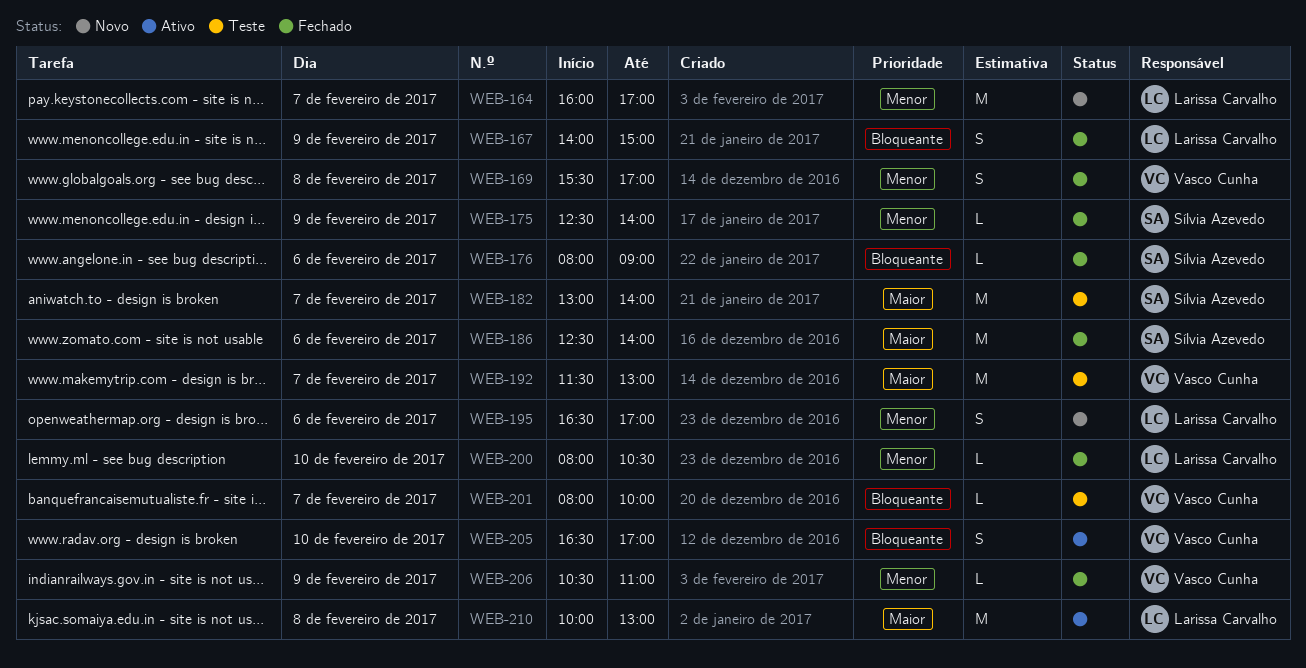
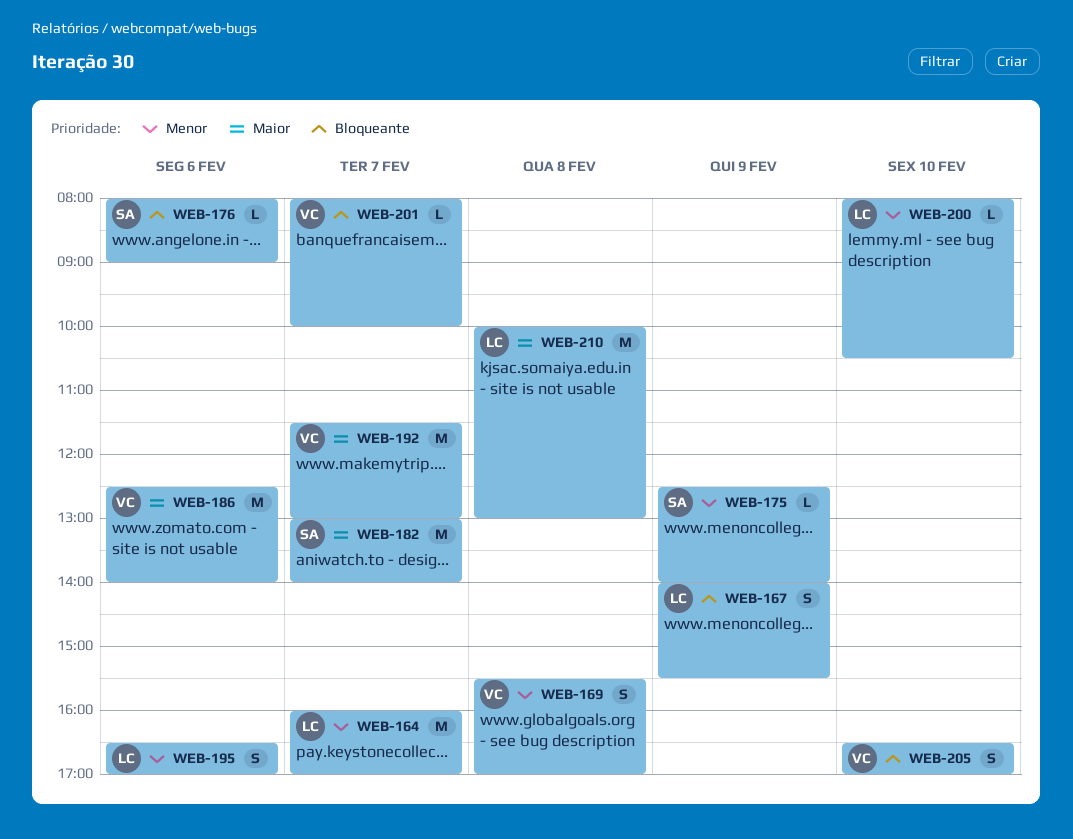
WEB-167, ends: 15:00 -> 15:30
WEB-186, owner: Sílvia Azevedo -> Vasco Cunha
WEB-206: present -> none

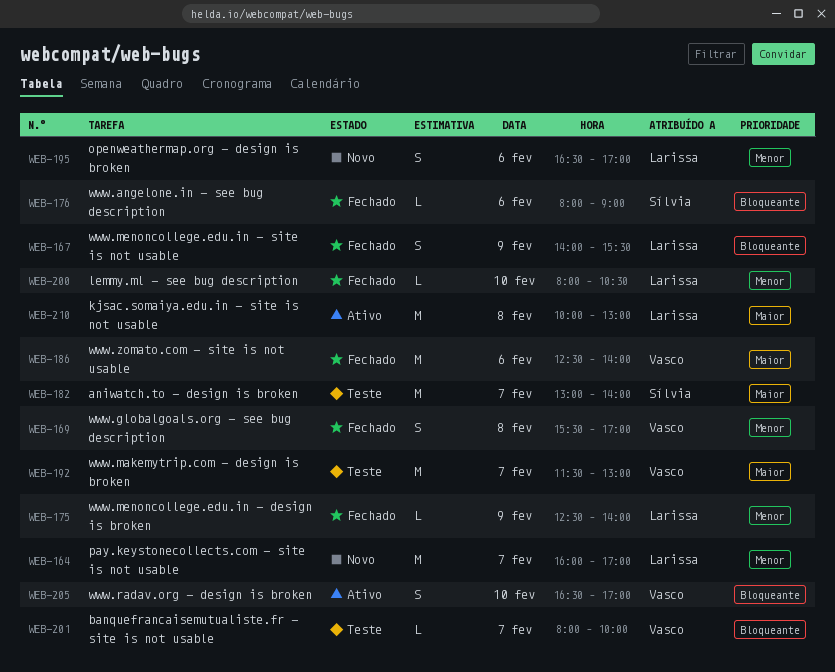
WEB-175, owner: Sílvia -> Larissa

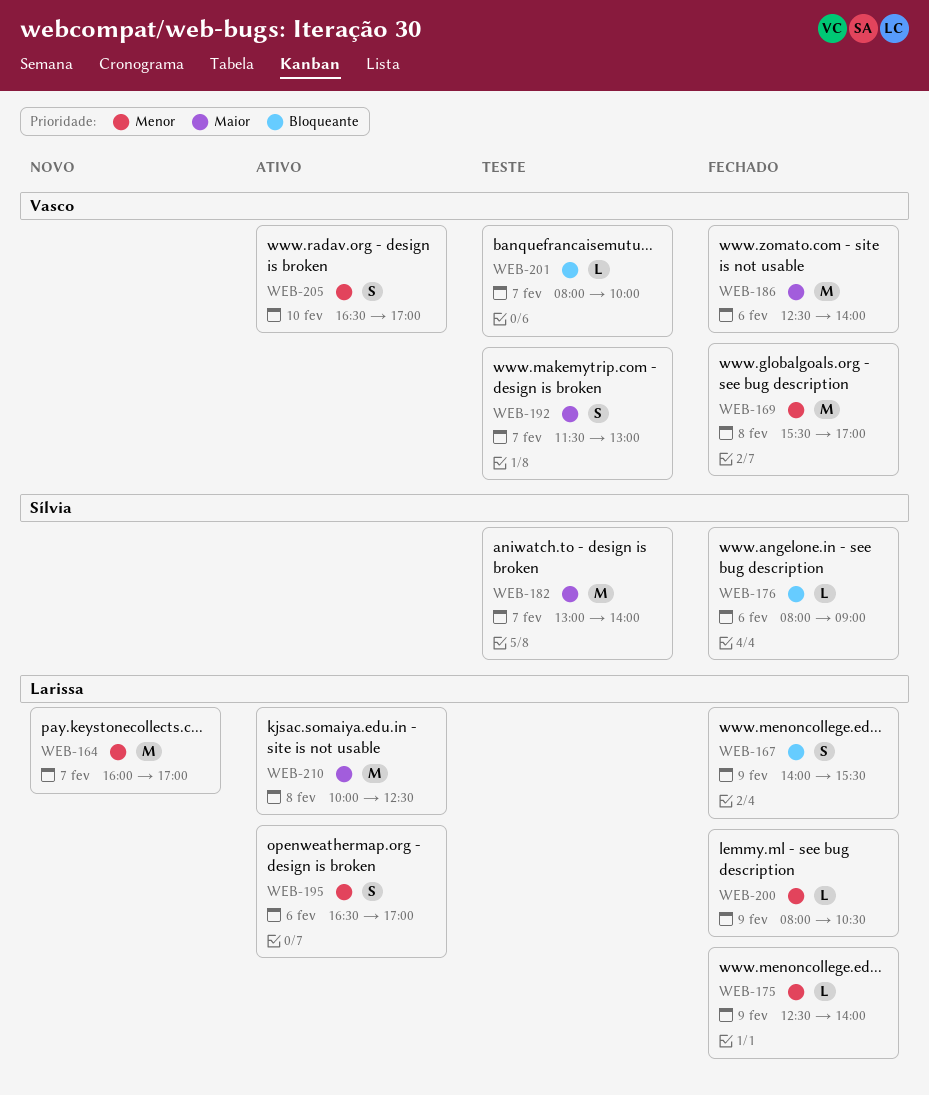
WEB-169, estimate: S -> M
WEB-192, estimate: M -> S
WEB-195, status: Novo -> Ativo
WEB-200, day: Feb 10 -> Feb 9
WEB-205, priority: Bloqueante -> Menor
WEB-210, ends: 13:00 -> 12:30

